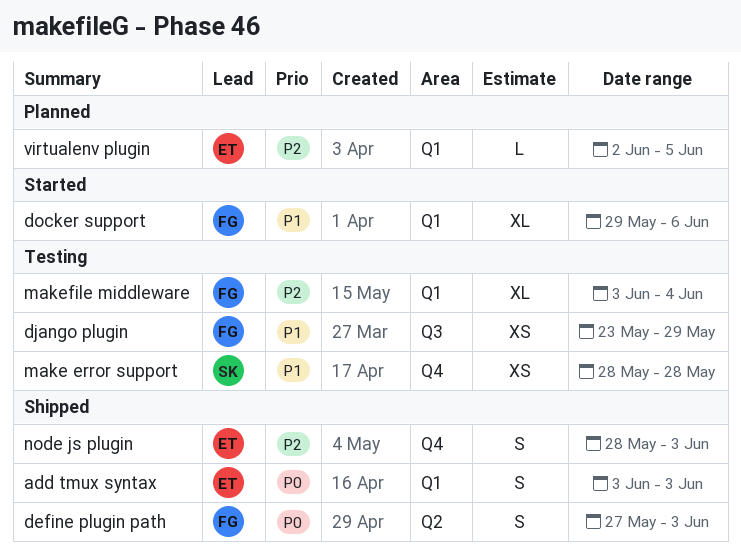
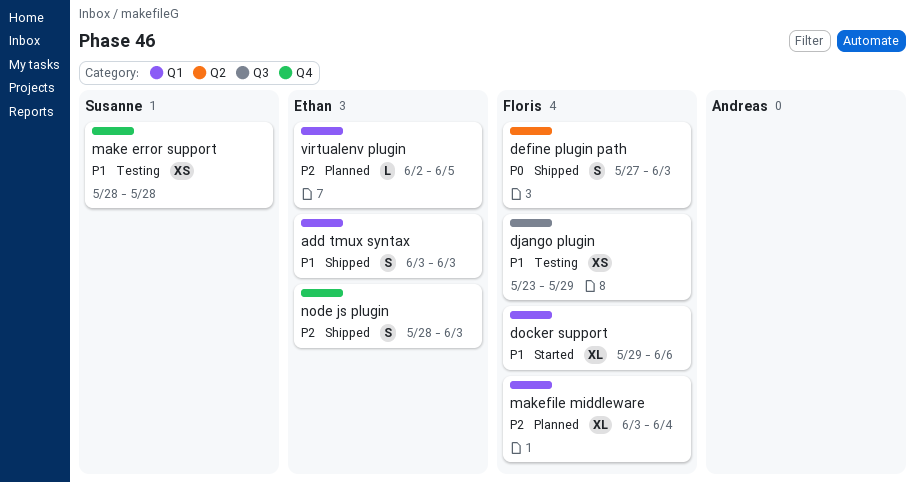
add tmux syntax, priority: P0 -> P1
makefile middleware, status: Testing -> Planned

